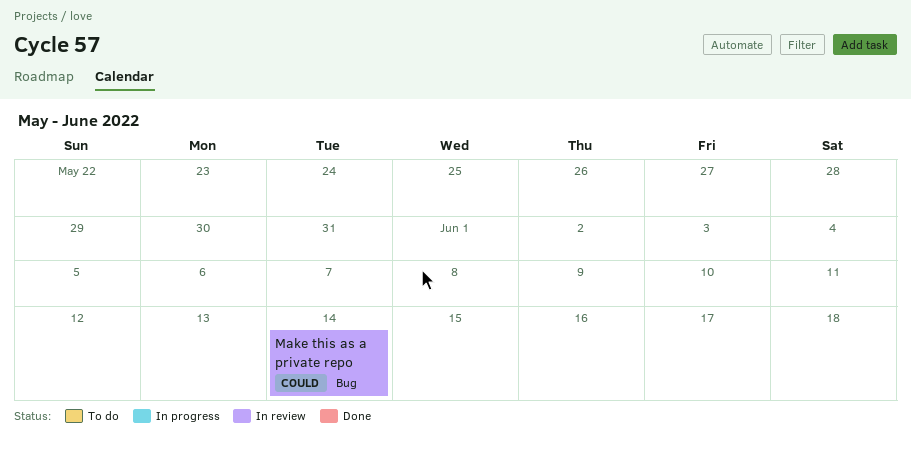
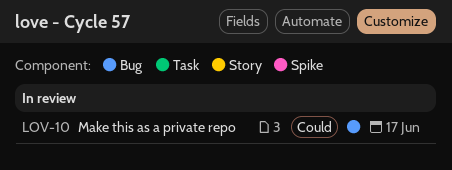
Make this as a private repo, due: Jun 14 -> Jun 17

